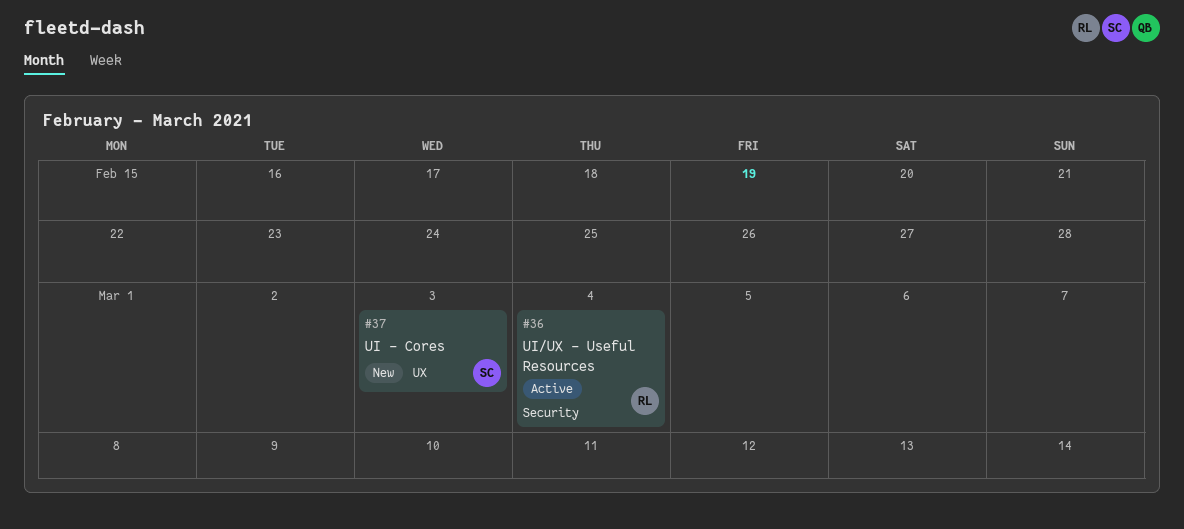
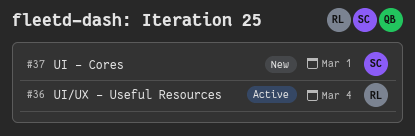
#37, due: Mar 3 -> Mar 1

